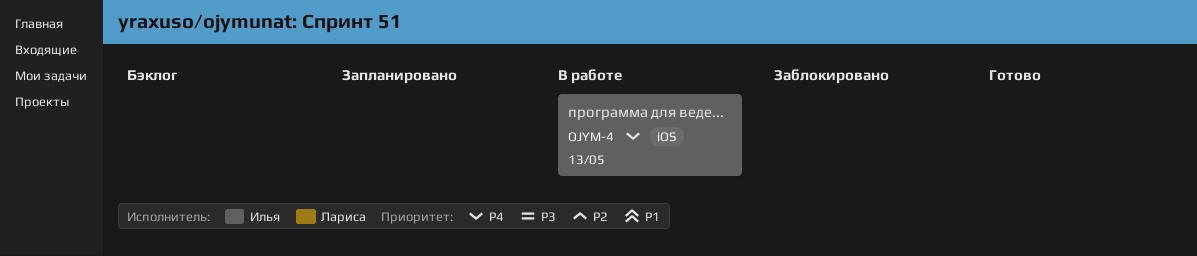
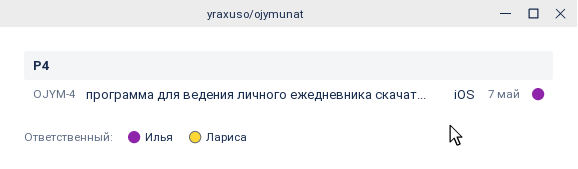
OJYM-4, due: May 13 -> May 7

